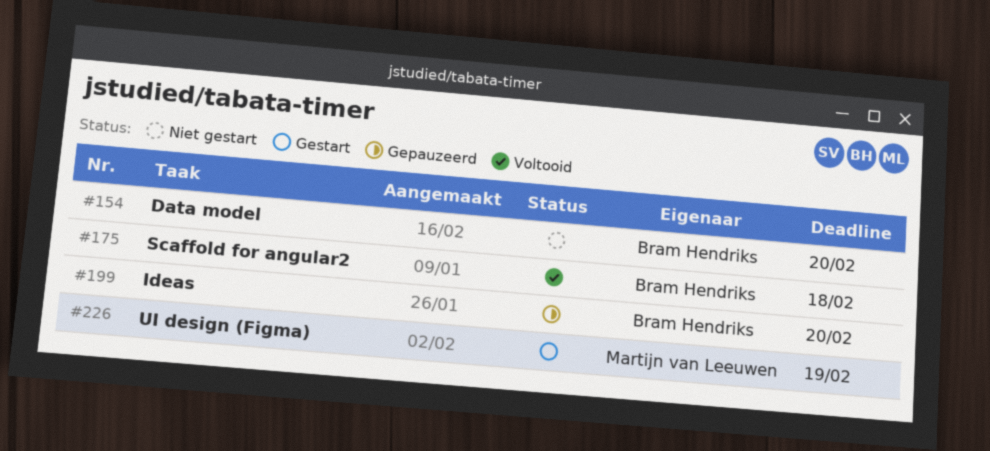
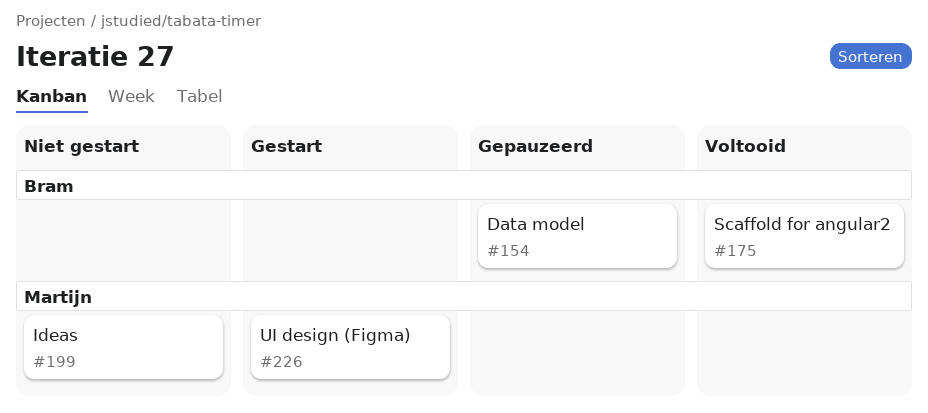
#154, status: Niet gestart -> Gepauzeerd
#199, status: Gepauzeerd -> Niet gestart
#199, owner: Bram Hendriks -> Martijn van Leeuwen

